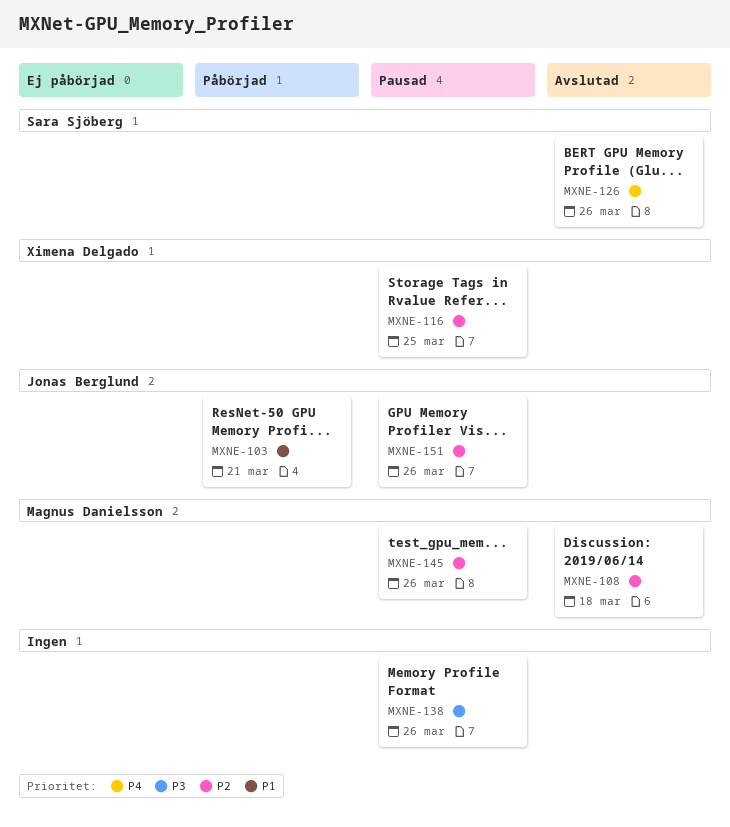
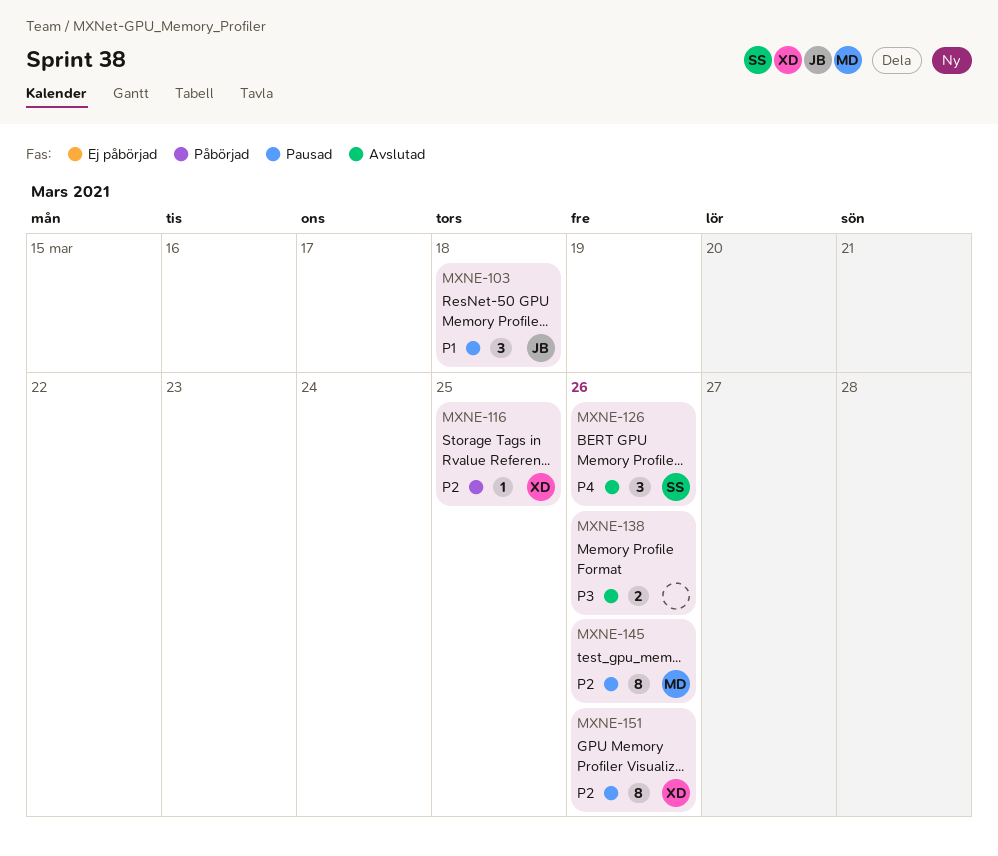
MXNE-103, status: Påbörjad -> Pausad
MXNE-103, due: Mar 21 -> Mar 18
MXNE-108: present -> none
MXNE-116, status: Pausad -> Påbörjad
MXNE-138, status: Pausad -> Avslutad
MXNE-151, owner: Jonas Berglund -> Ximena Delgado

